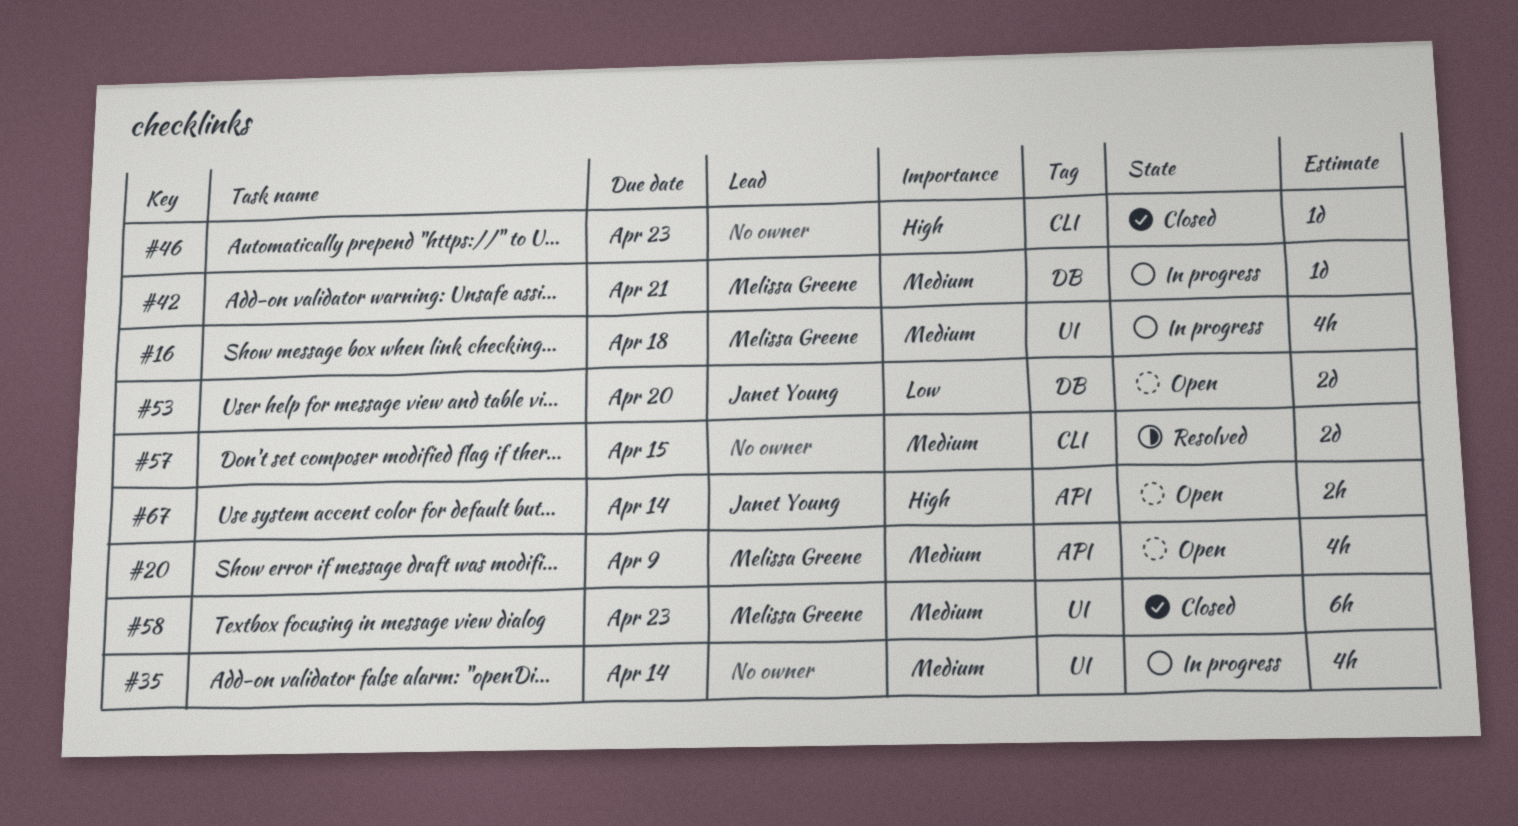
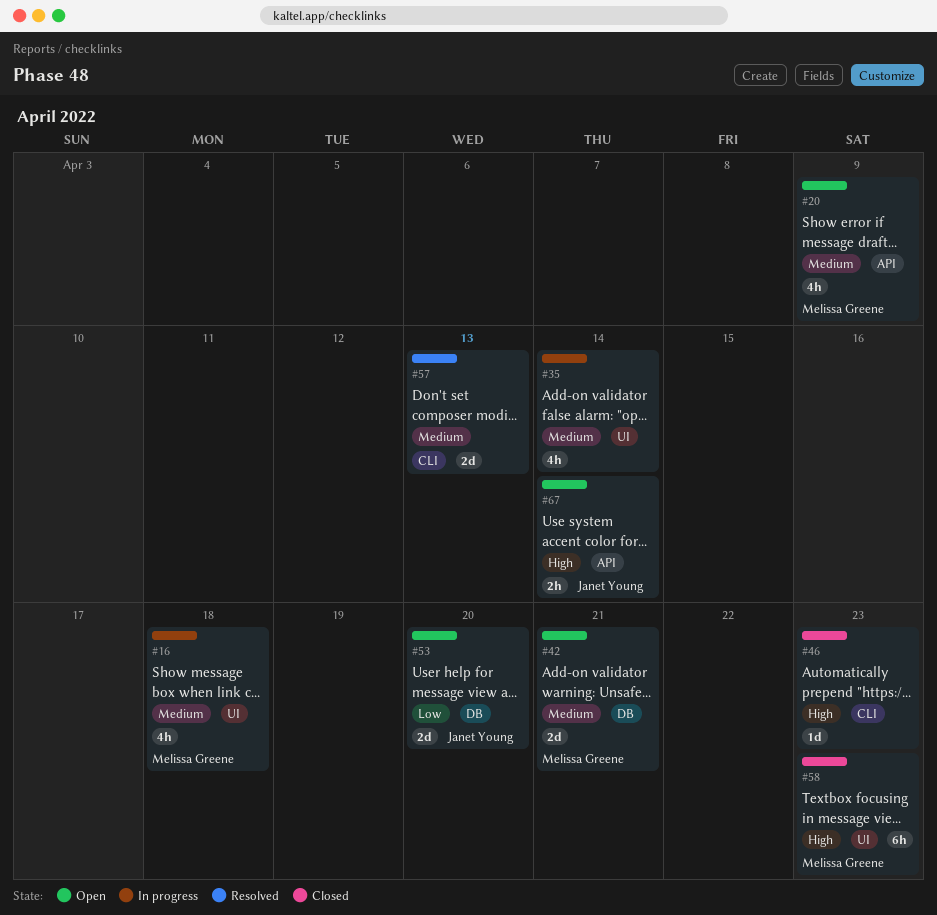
#42, status: In progress -> Open
#42, estimate: 1d -> 2d
#57, due: Apr 15 -> Apr 13
#58, priority: Medium -> High

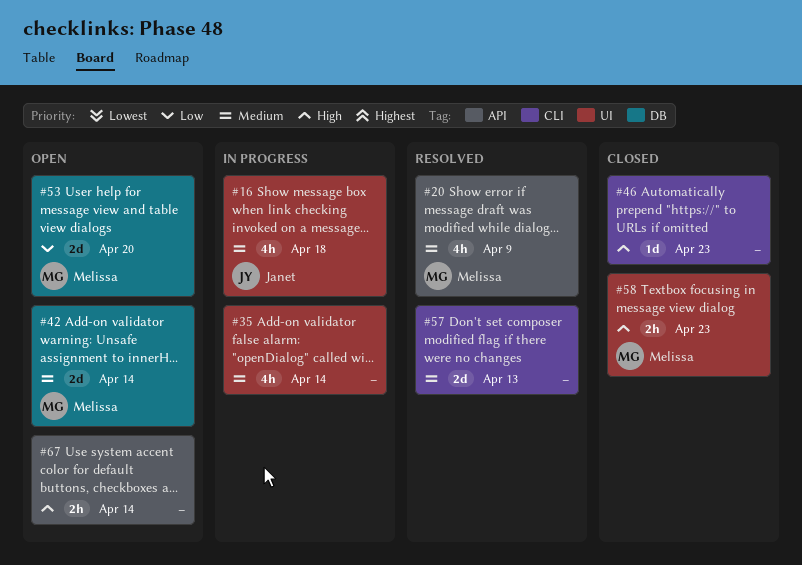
#16, owner: Melissa Greene -> Janet Young
#20, status: Open -> Resolved
#42, due: Apr 21 -> Apr 14
#53, owner: Janet Young -> Melissa Greene
#58, estimate: 6h -> 2h
#67, owner: Janet Young -> none

